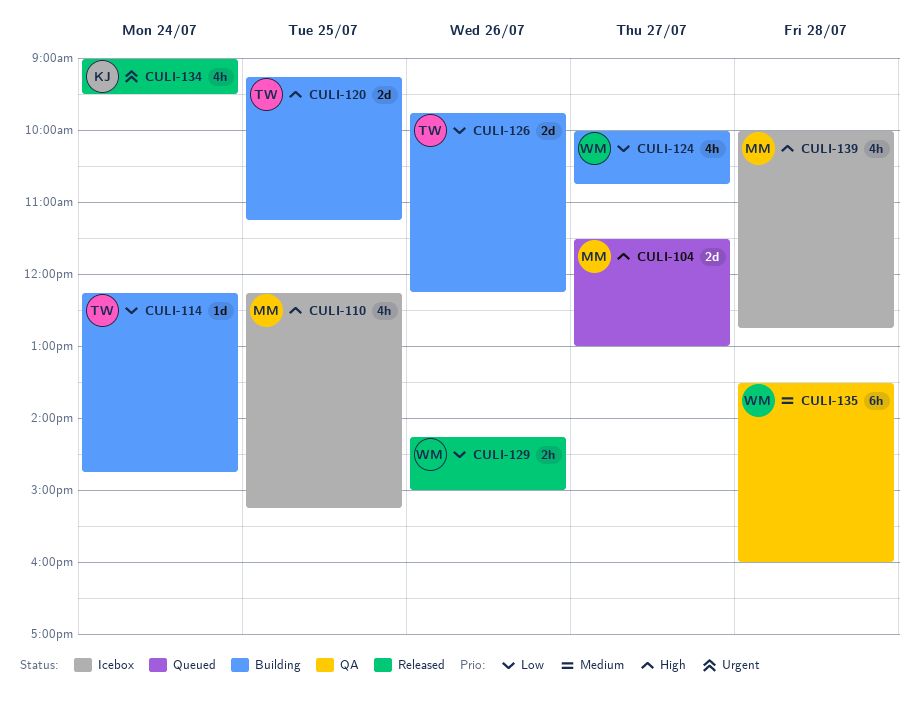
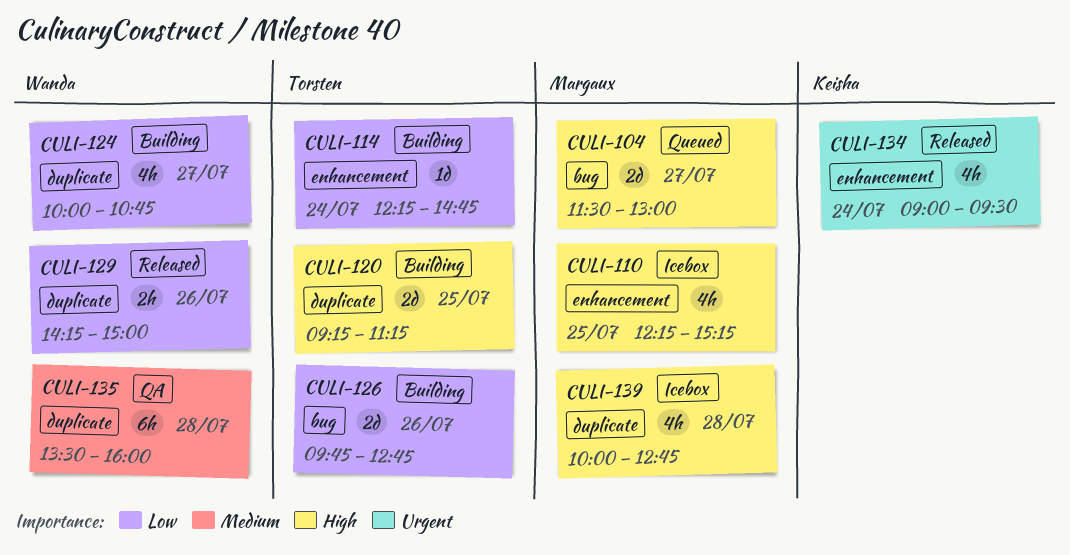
CULI-126, ends: 12:15 -> 12:45

